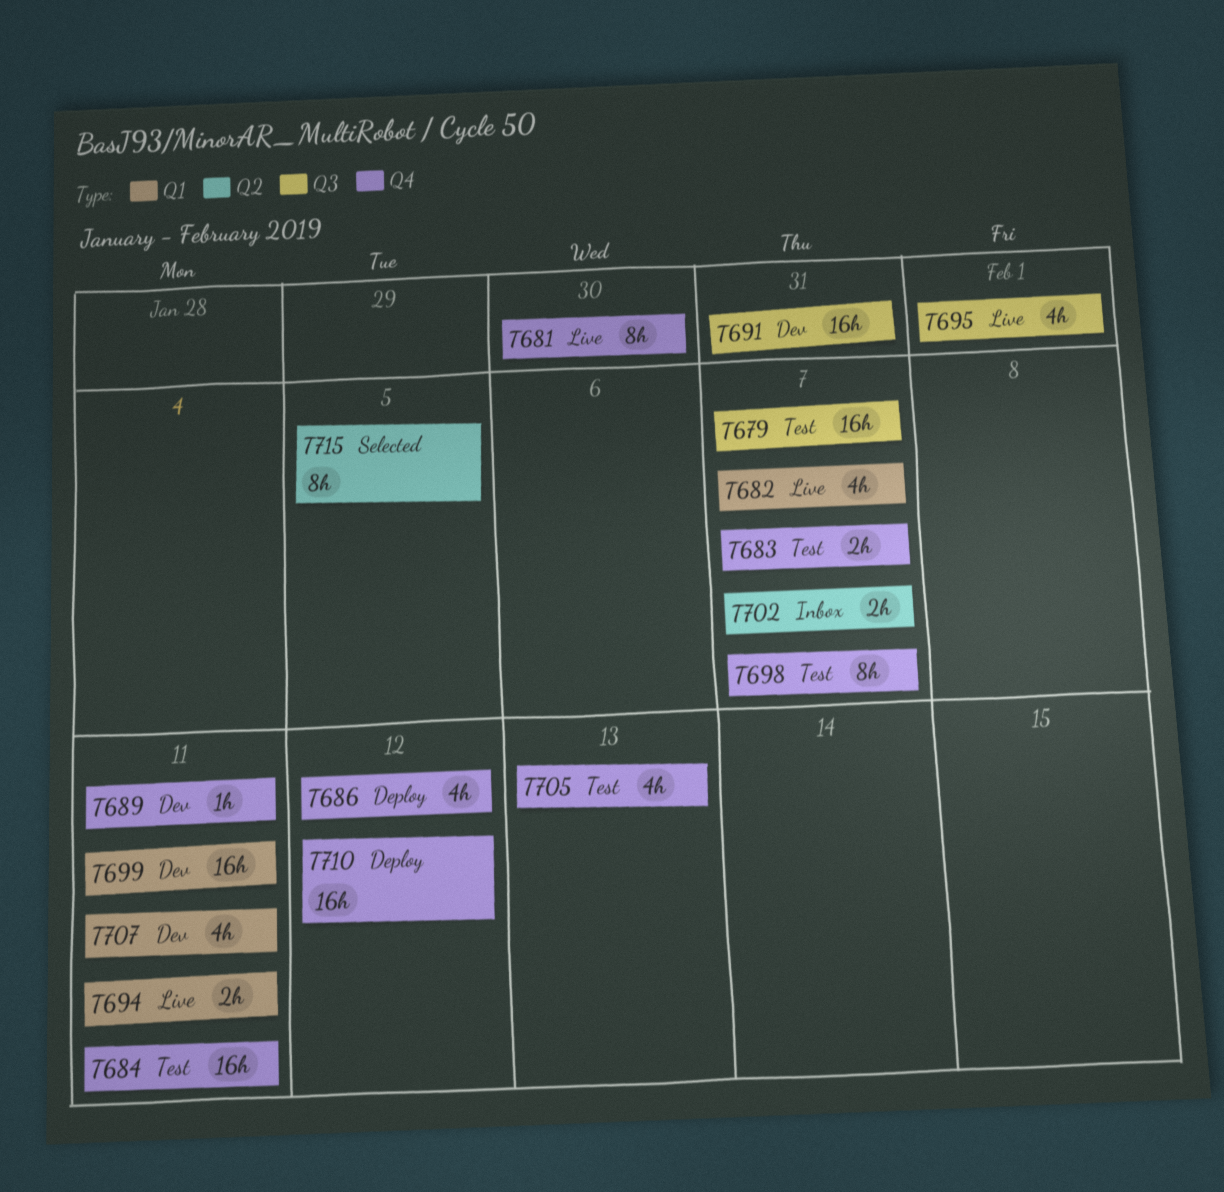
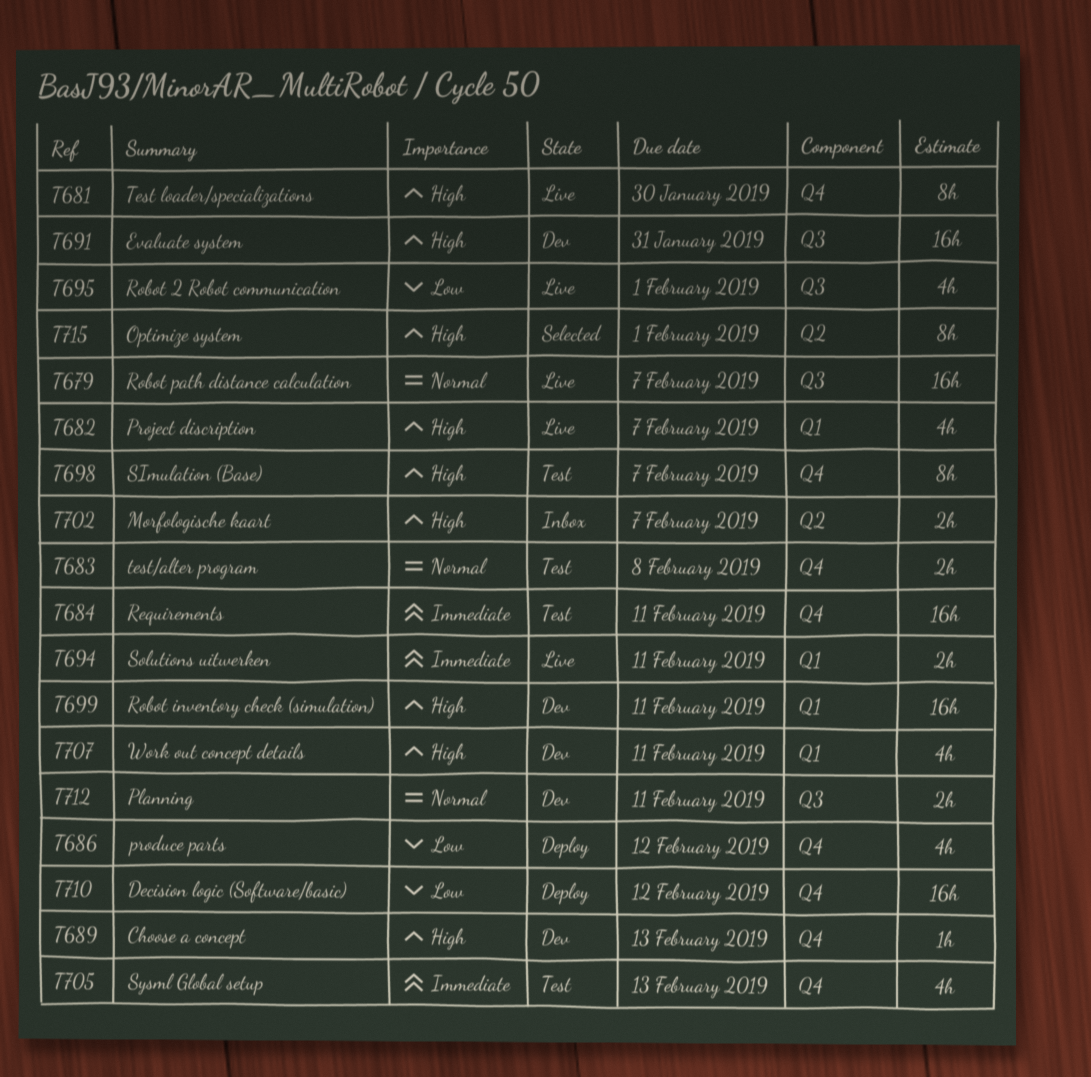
T679, status: Test -> Live
T683, due: Feb 7 -> Feb 8
T689, due: Feb 11 -> Feb 13
T712: none -> present
T715, due: Feb 5 -> Feb 1

